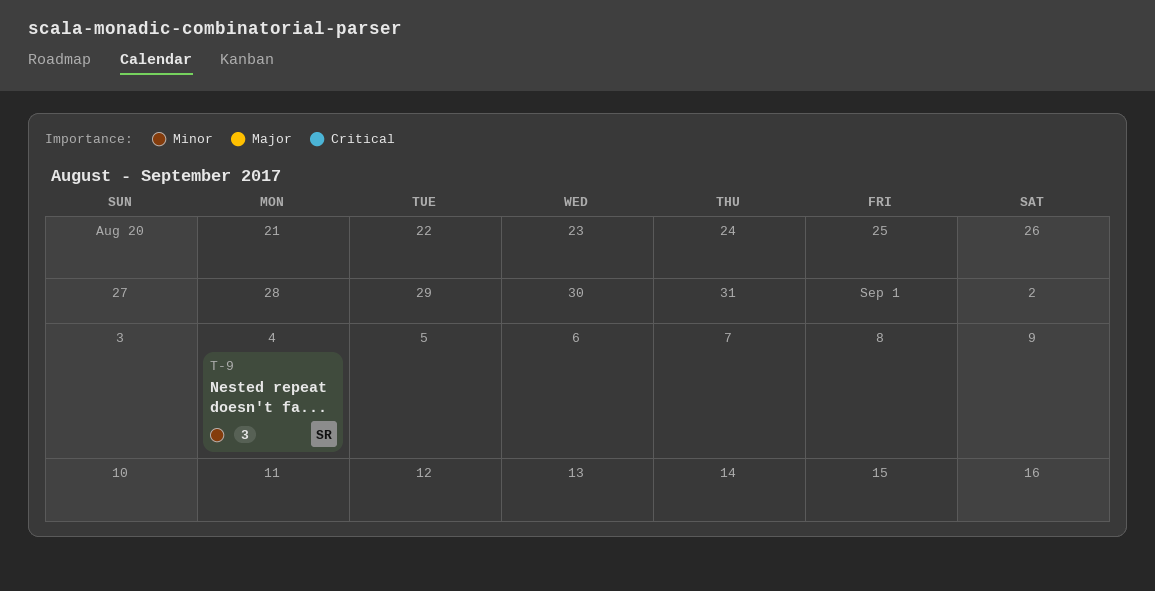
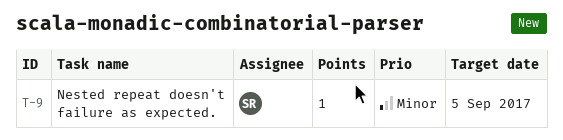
T-9, estimate: 3 -> 1
T-9, due: Sep 4 -> Sep 5

